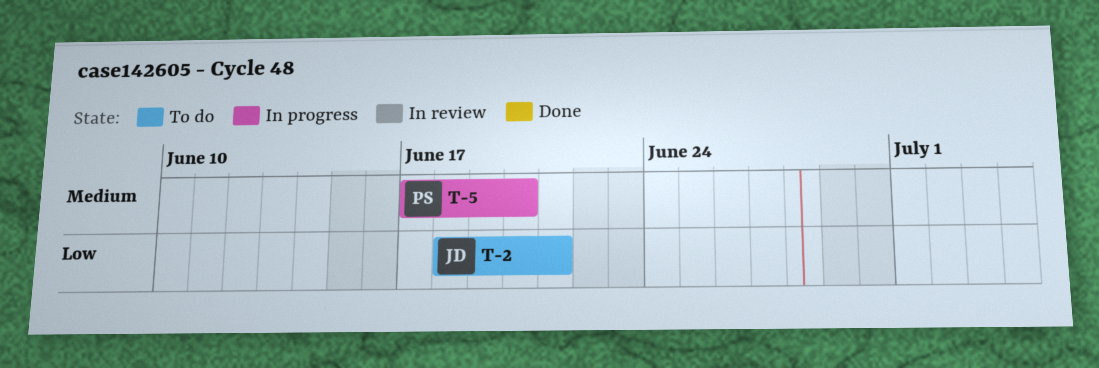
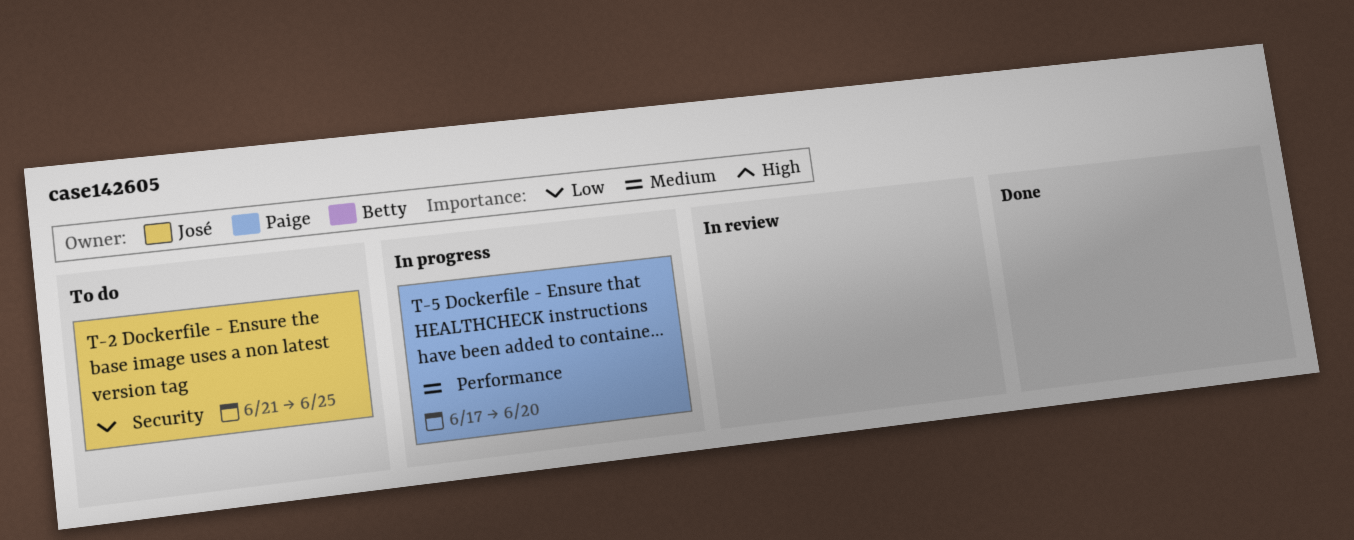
T-2, start: Jun 18 -> Jun 21
T-2, due: Jun 21 -> Jun 25

